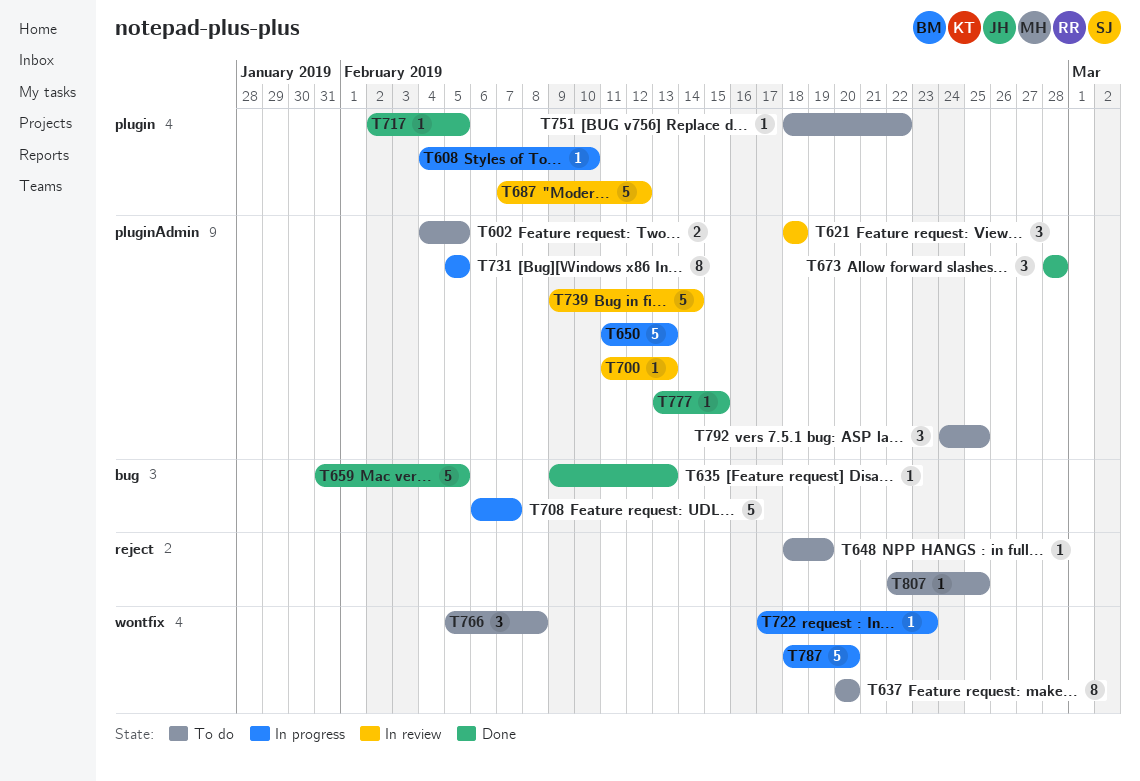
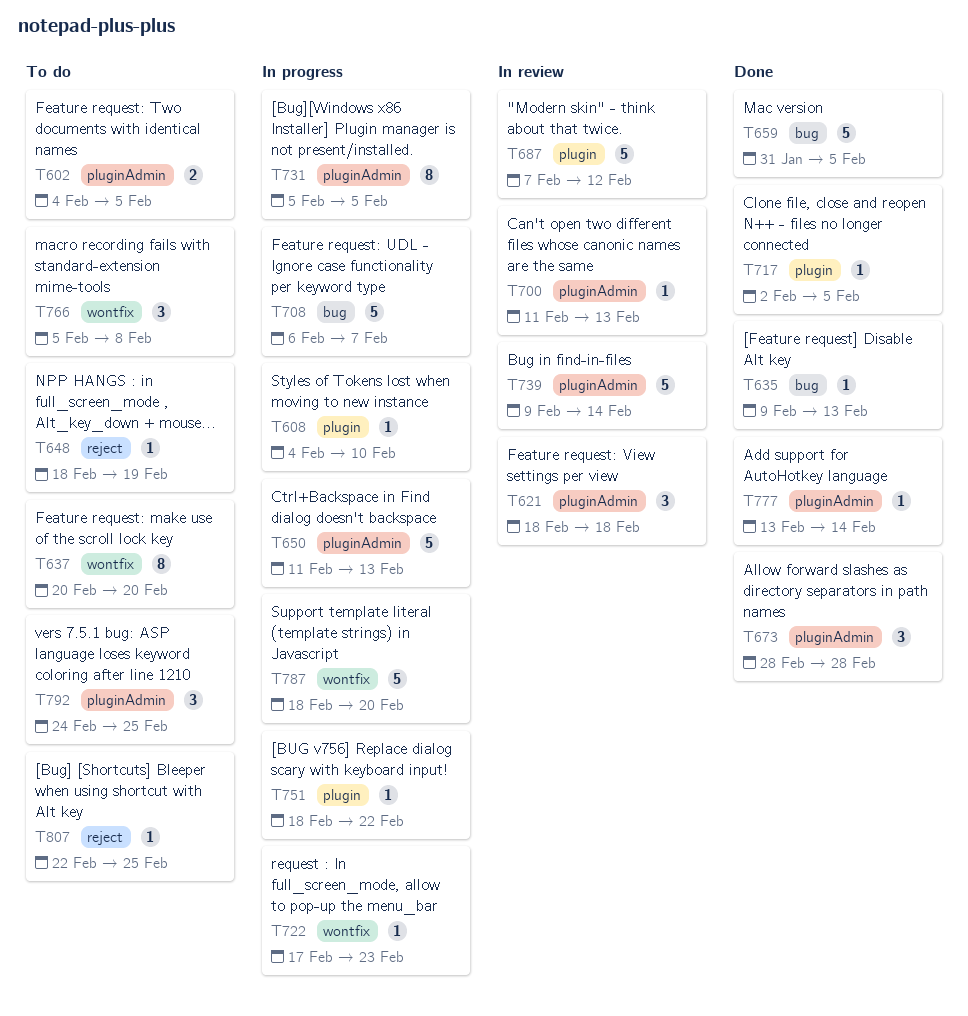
T751, status: To do -> In progress
T777, due: Feb 15 -> Feb 14

